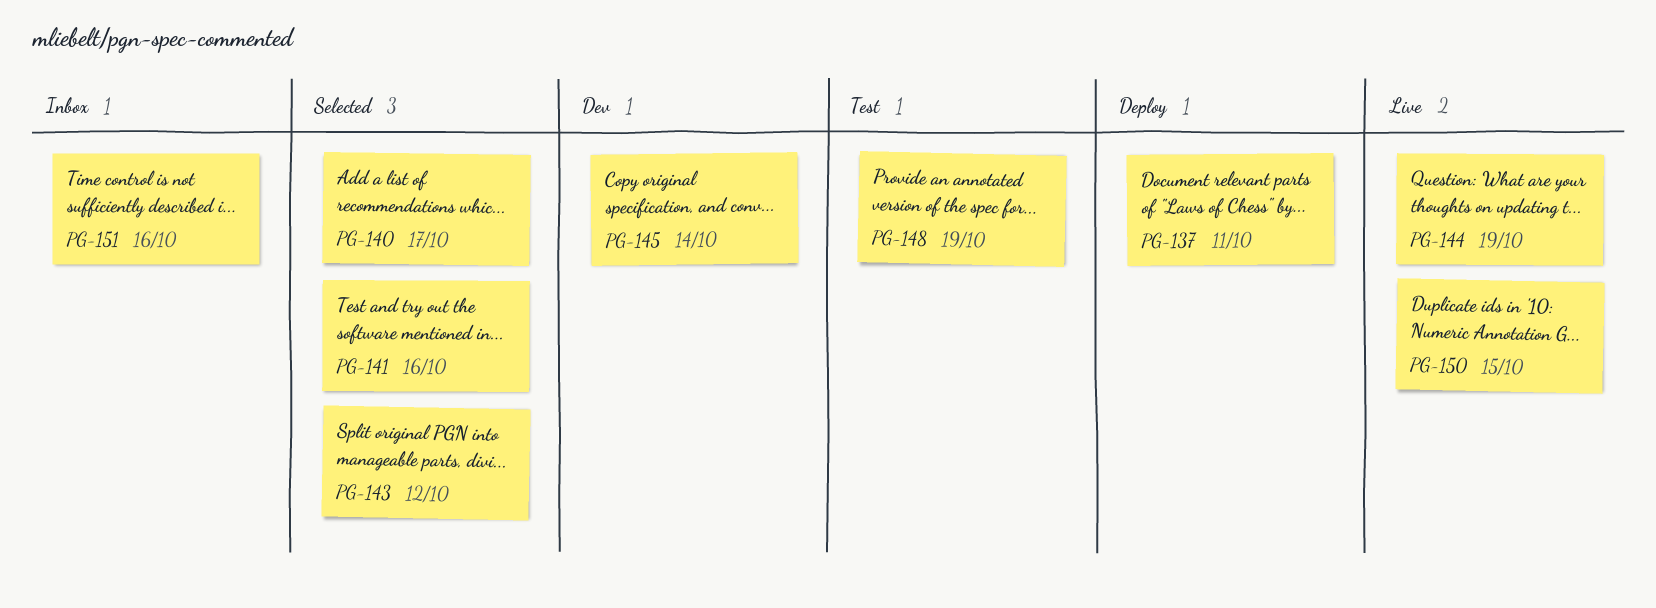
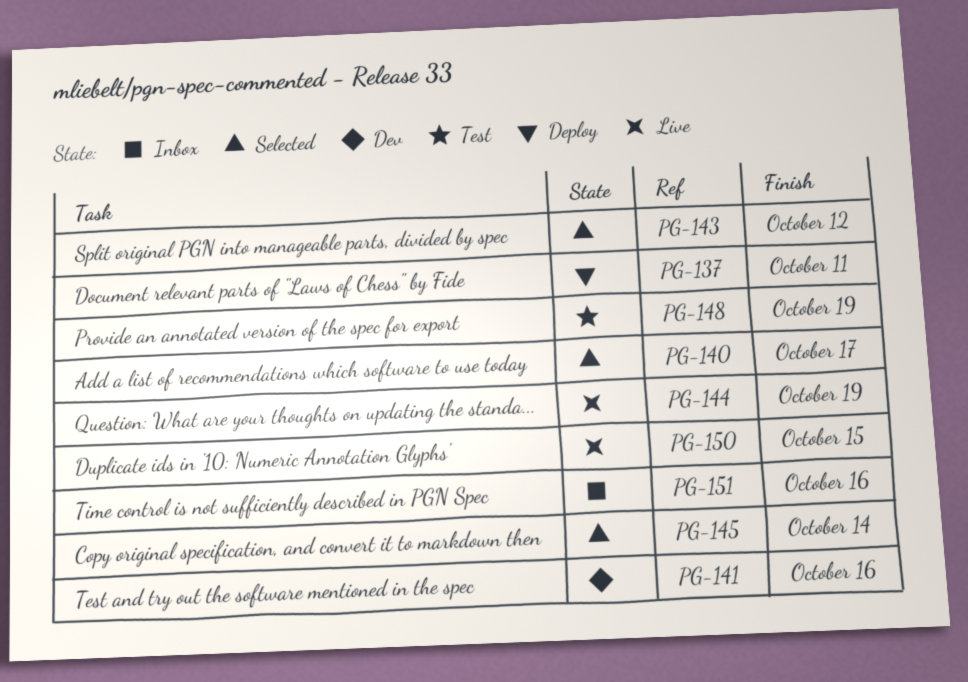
PG-141, status: Selected -> Dev
PG-145, status: Dev -> Selected

